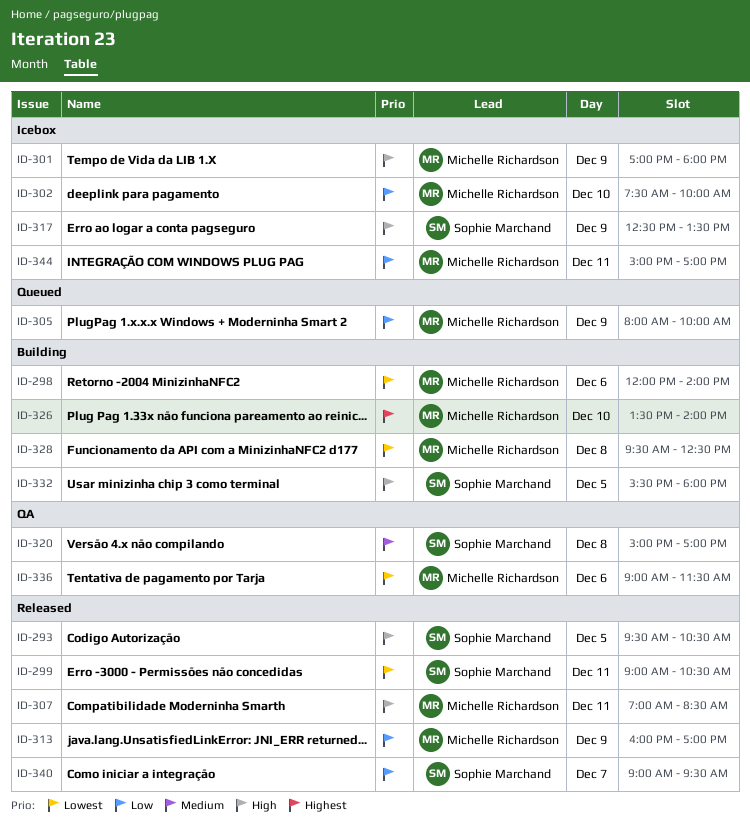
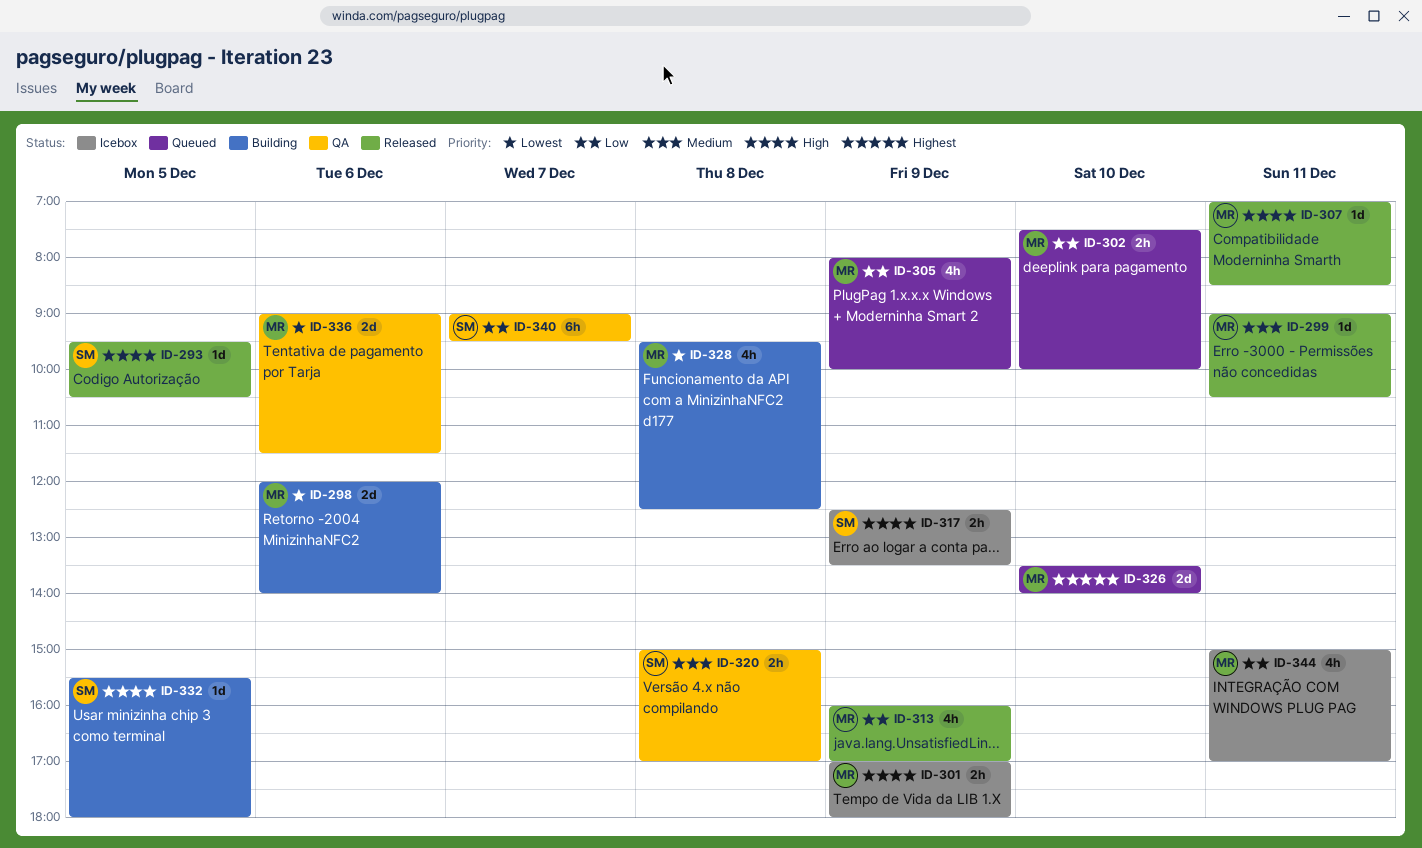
ID-299, owner: Sophie Marchand -> Michelle Richardson
ID-299, priority: Lowest -> Medium
ID-302, status: Icebox -> Queued
ID-326, status: Building -> Queued
ID-340, status: Released -> QA

